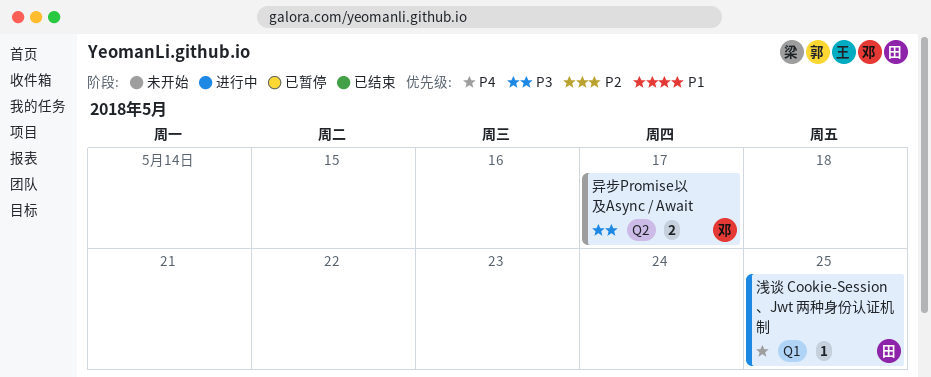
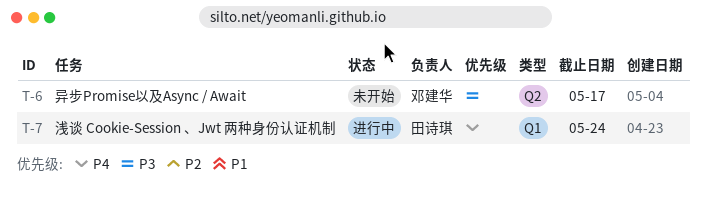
浅谈 Cookie-Session 、Jwt 两种身份认证机制, due: May 25 -> May 24

